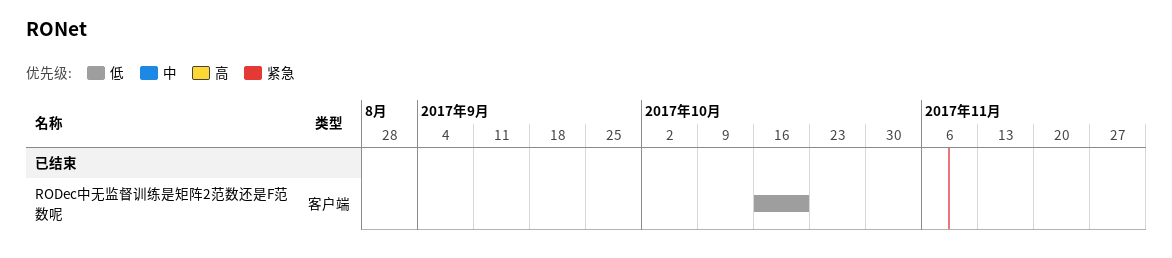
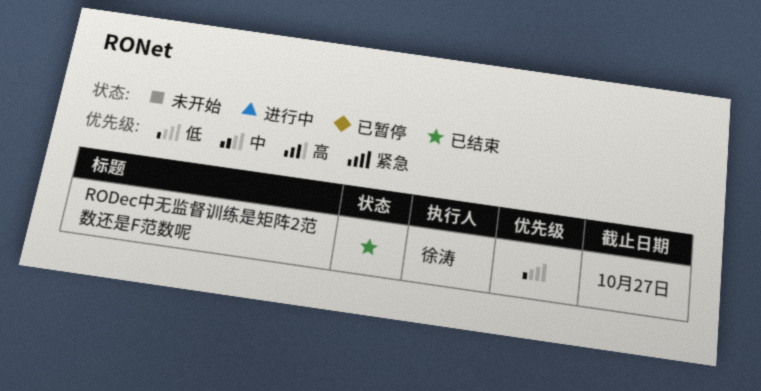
RODec中无监督训练是矩阵2范数还是F范数呢, due: Oct 20 -> Oct 27

